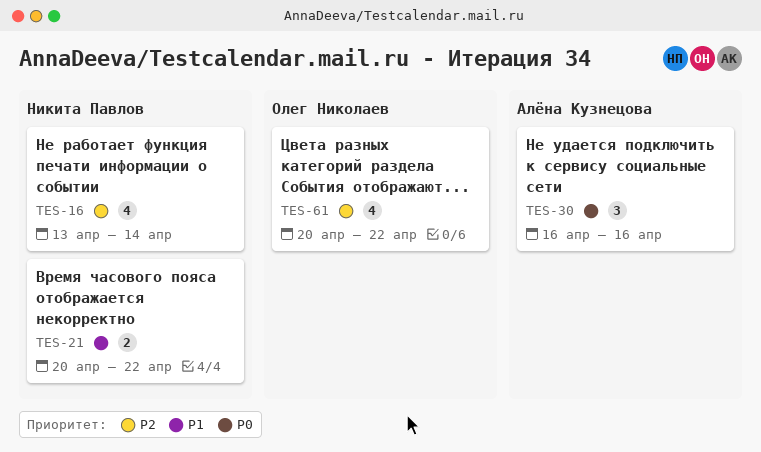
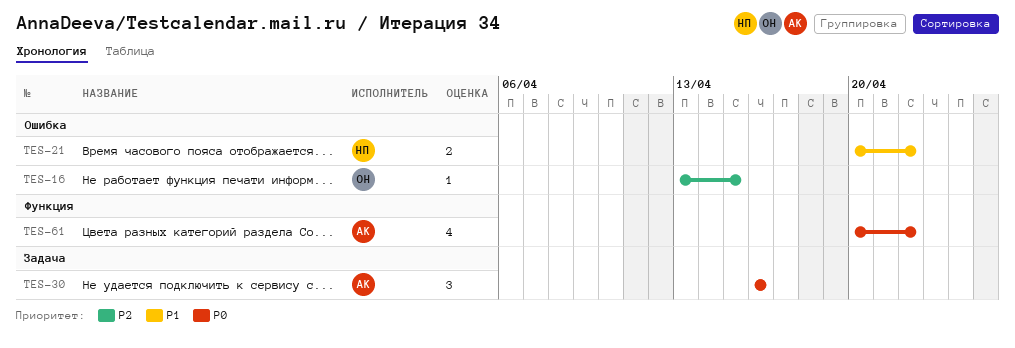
TES-16, owner: Никита Павлов -> Олег Николаев
TES-16, estimate: 4 -> 1
TES-16, due: Apr 14 -> Apr 15
TES-61, owner: Олег Николаев -> Алёна Кузнецова
TES-61, priority: P2 -> P0

